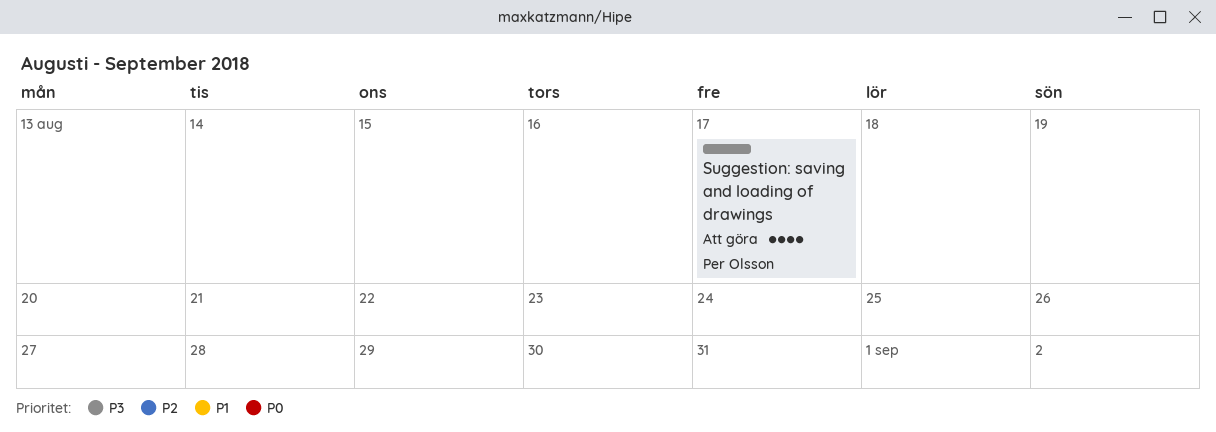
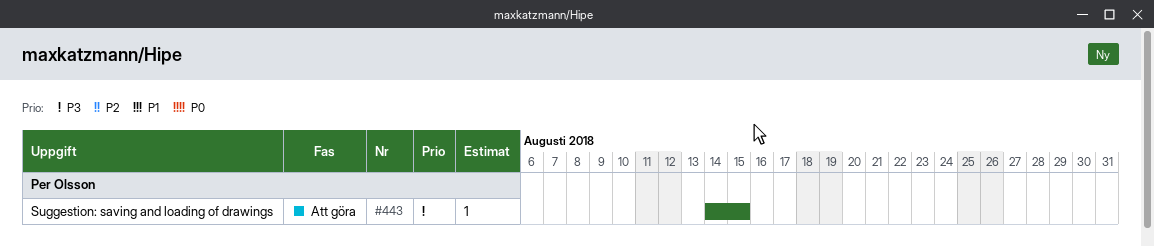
Suggestion: saving and loading of drawings, estimate: 4 -> 1
Suggestion: saving and loading of drawings, due: Aug 17 -> Aug 15

